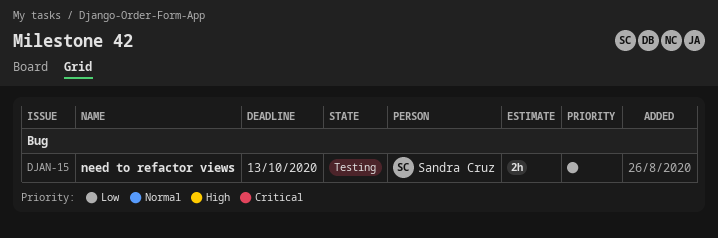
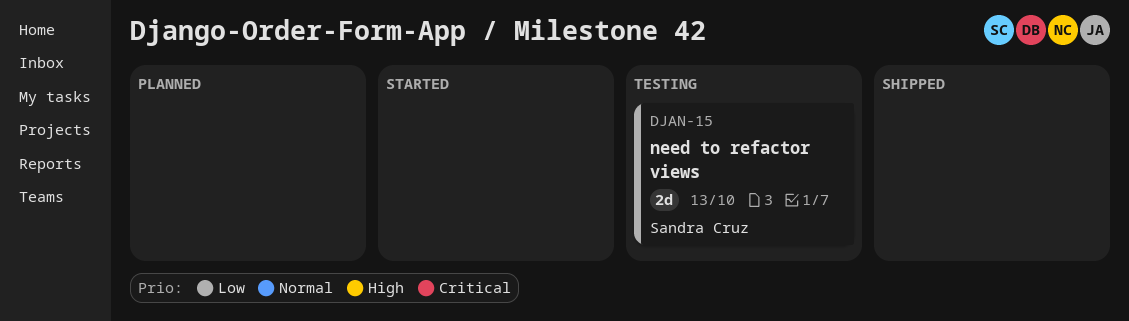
DJAN-15, estimate: 2h -> 2d

